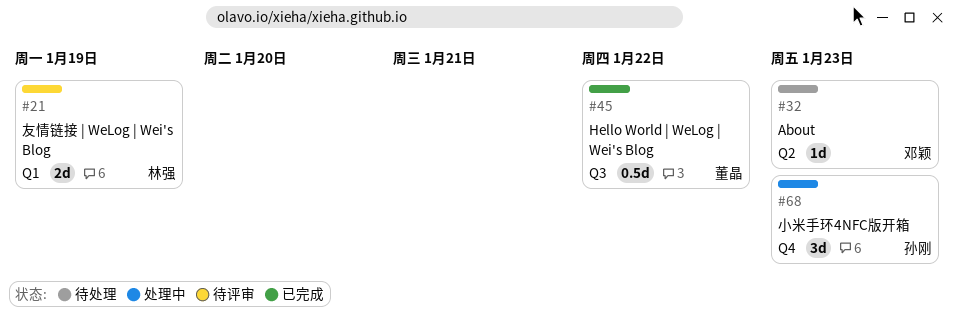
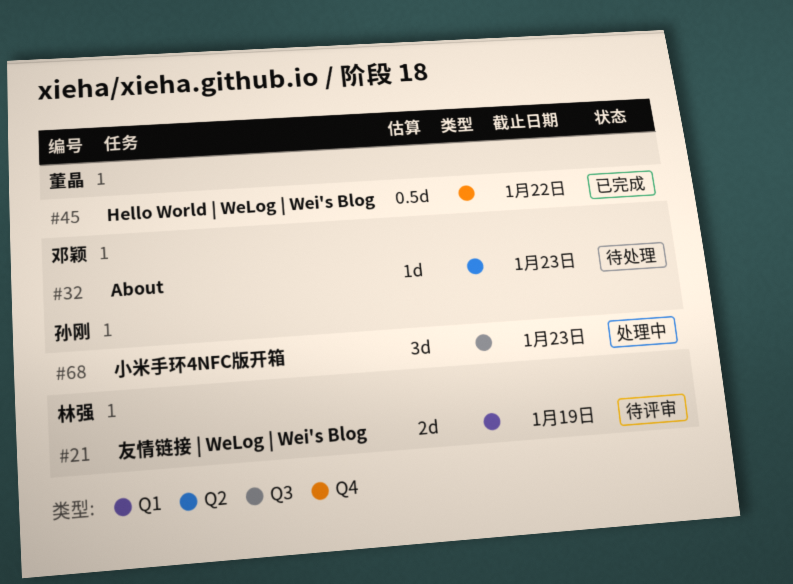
#45, label: Q3 -> Q4
#68, label: Q4 -> Q3

